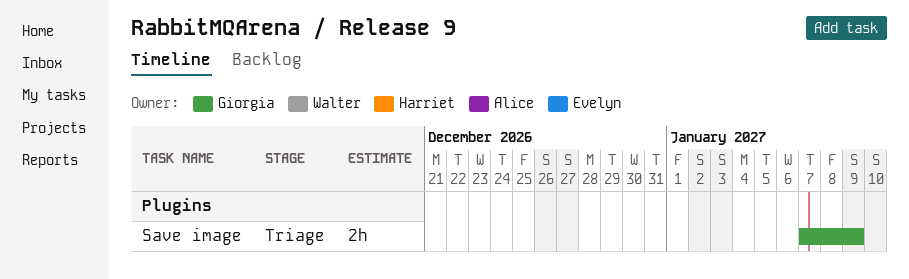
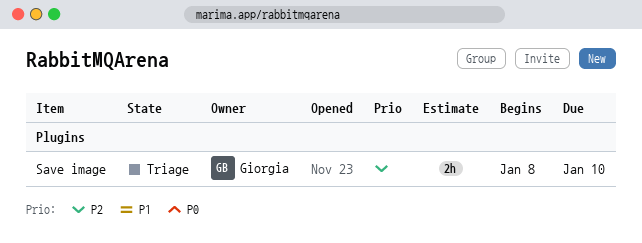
Save image, start: Jan 7 -> Jan 8
Save image, due: Jan 9 -> Jan 10

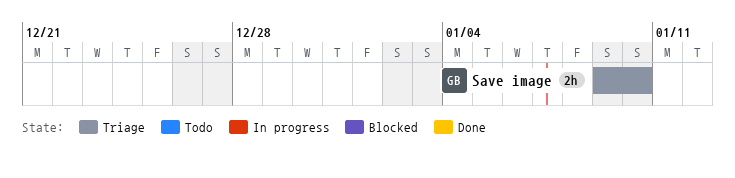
Save image, start: Jan 8 -> Jan 9

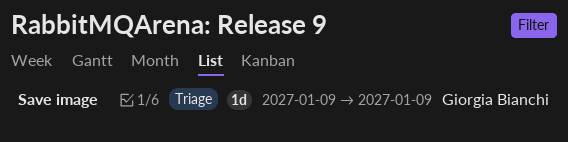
Save image, estimate: 2h -> 1d
Save image, due: Jan 10 -> Jan 9

